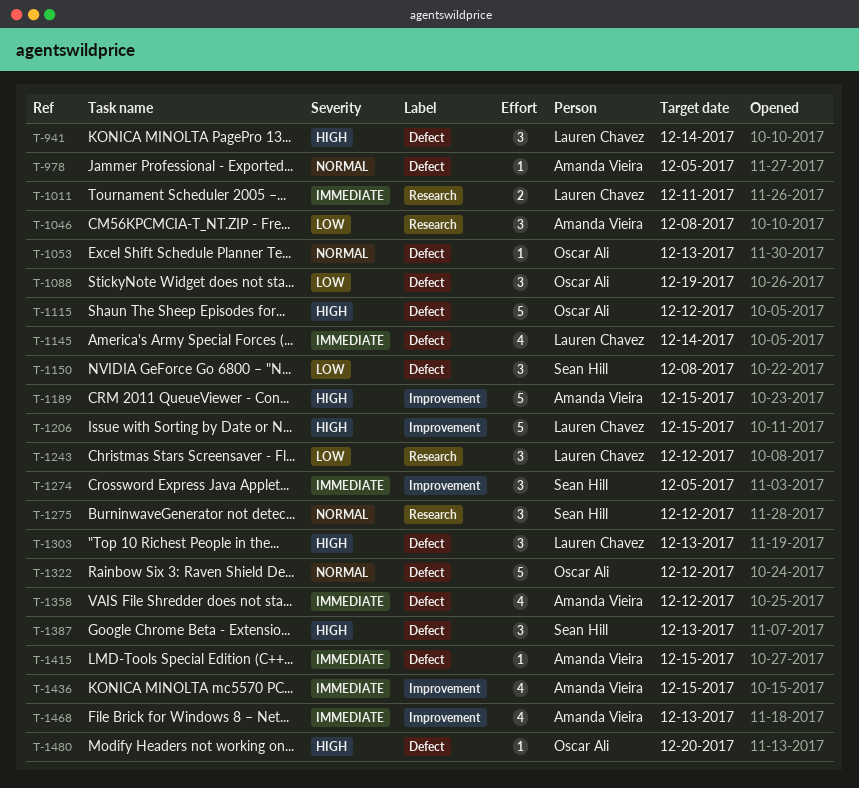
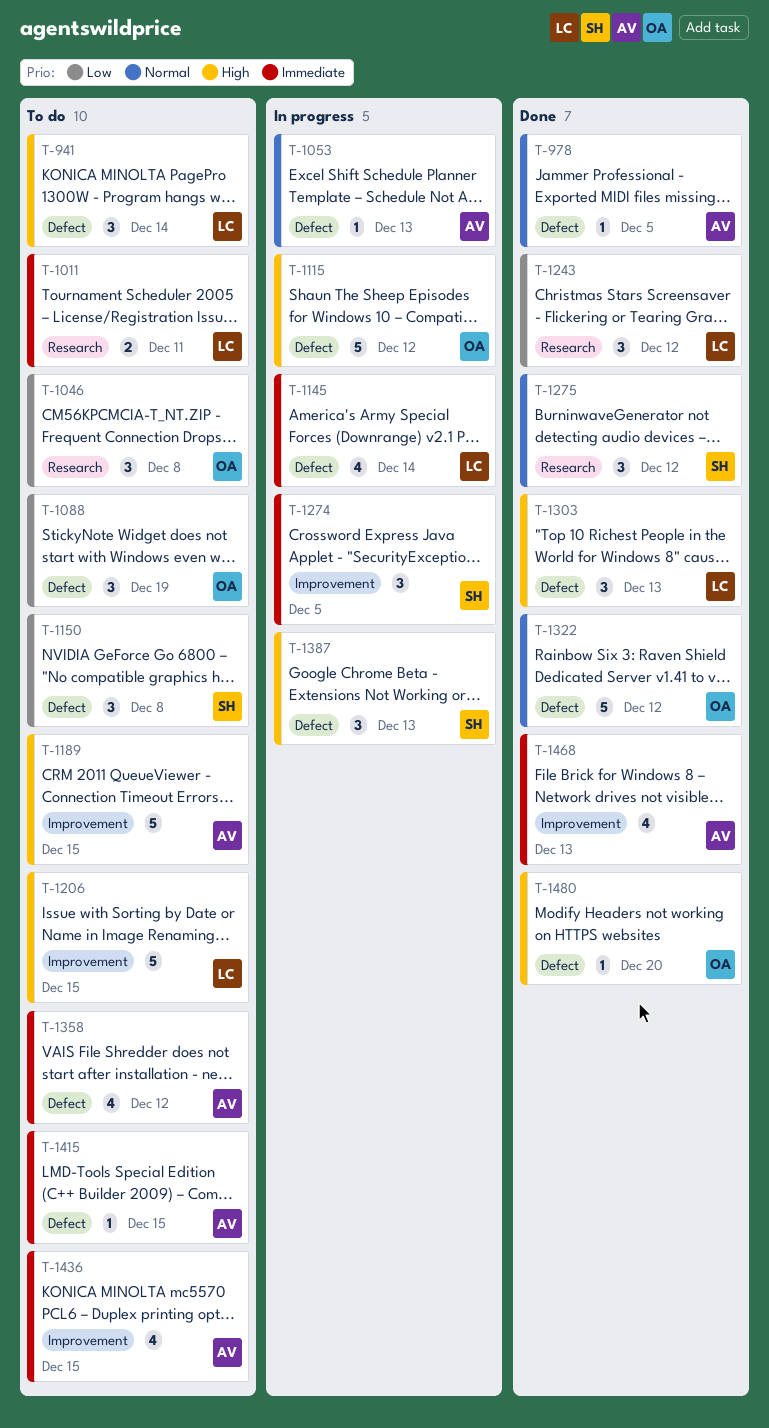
T-1046, owner: Amanda Vieira -> Oscar Ali
T-1053, owner: Oscar Ali -> Amanda Vieira

